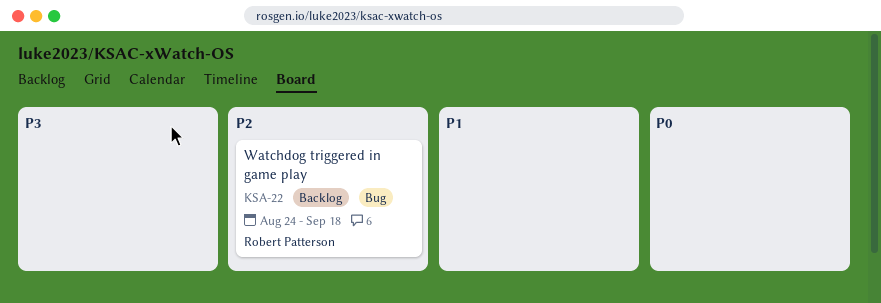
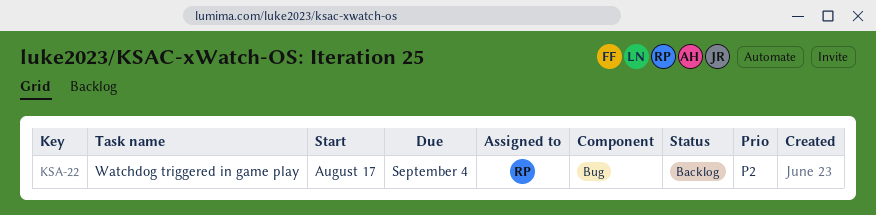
KSA-22, start: Aug 24 -> Aug 17
KSA-22, due: Sep 18 -> Sep 4

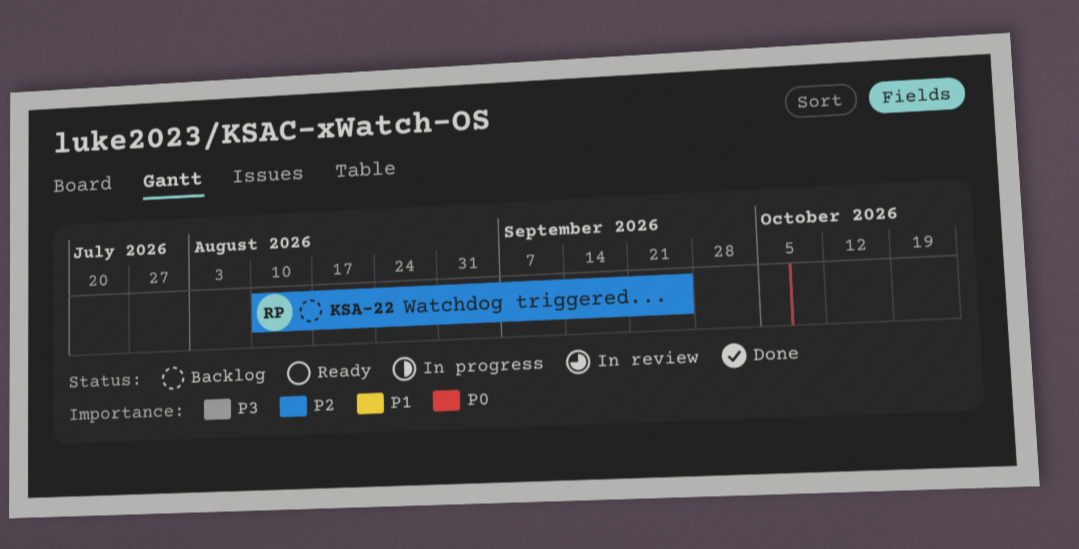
KSA-22, start: Aug 17 -> Aug 10
KSA-22, due: Sep 4 -> Sep 25

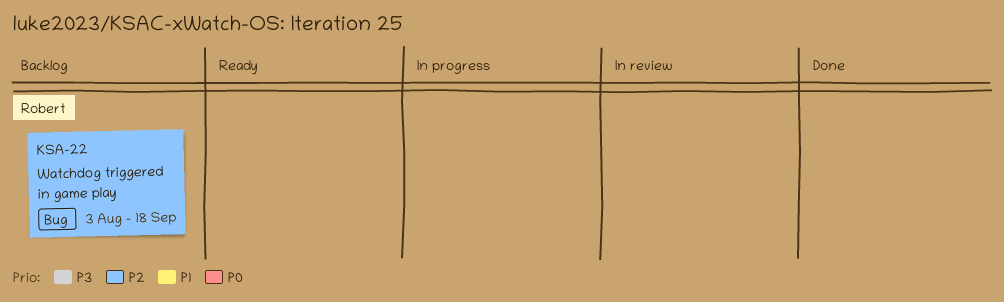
KSA-22, start: Aug 10 -> Aug 3
KSA-22, due: Sep 25 -> Sep 18

